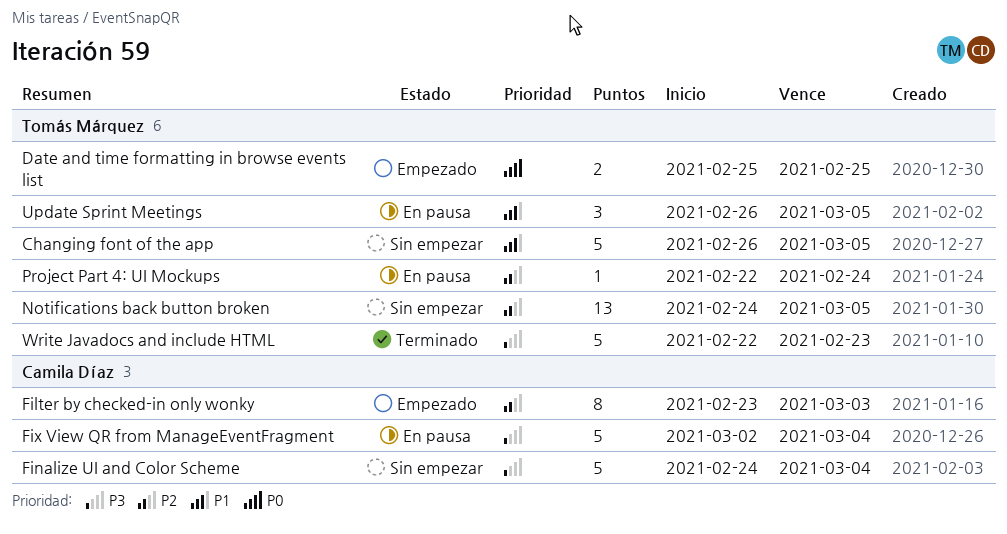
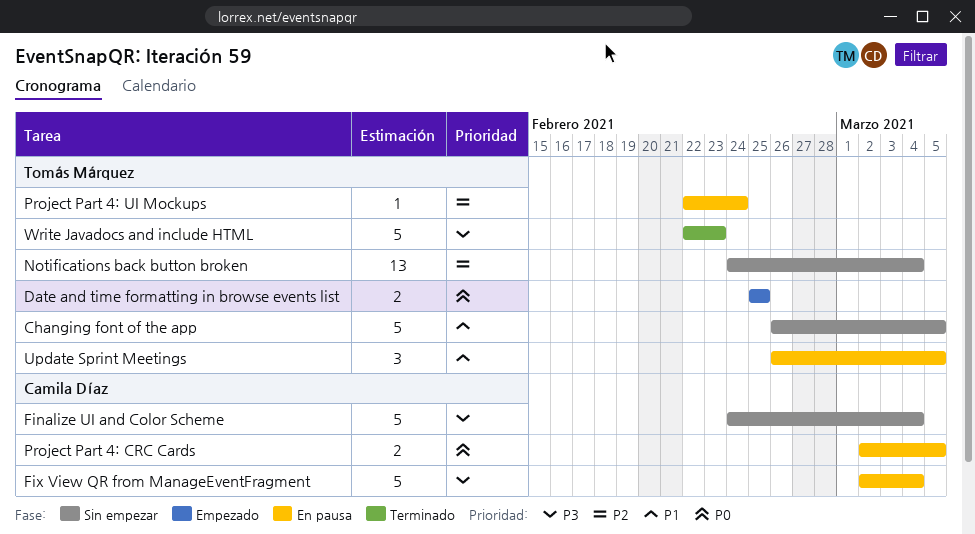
Filter by checked-in only wonky: present -> none
Notifications back button broken, due: Mar 5 -> Mar 4
Project Part 4: CRC Cards: none -> present

